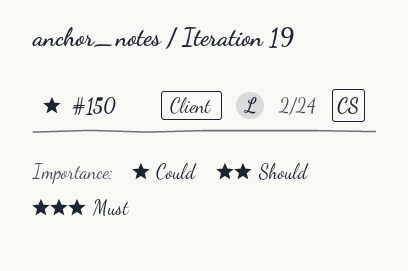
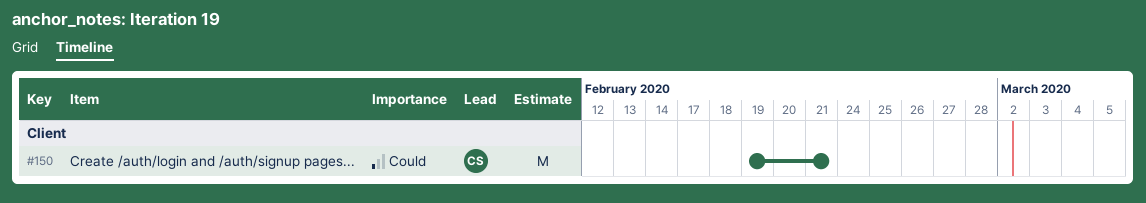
#150, estimate: L -> M
#150, due: Feb 24 -> Feb 21

